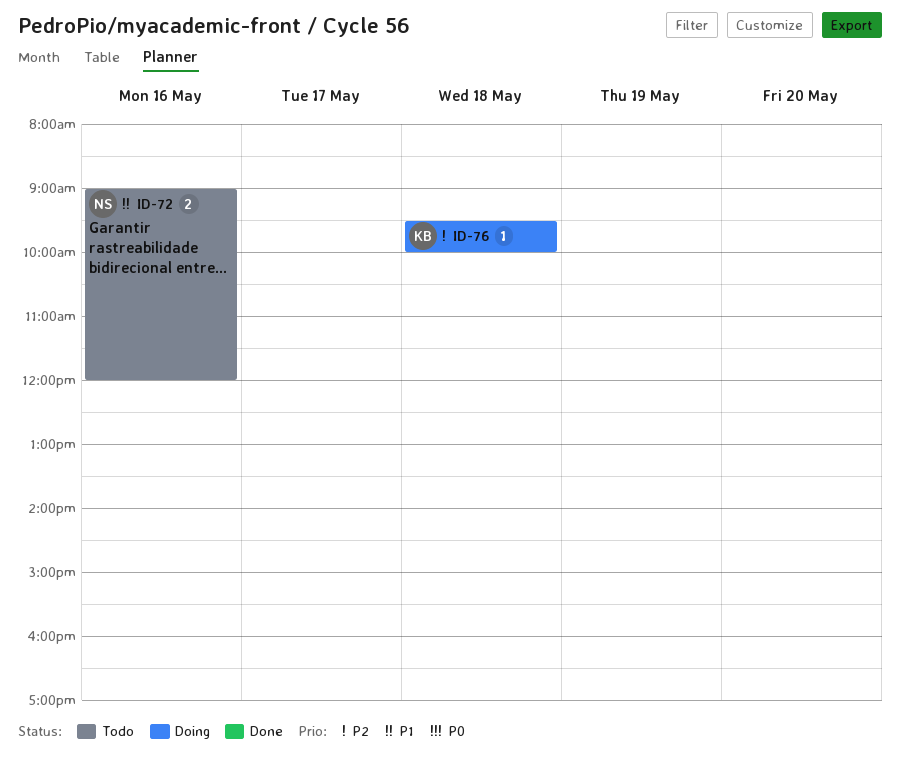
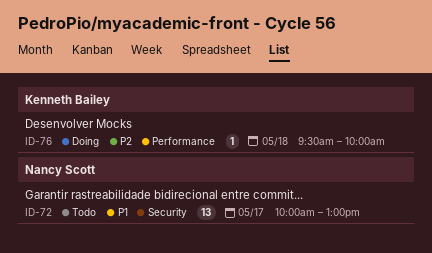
ID-72, estimate: 2 -> 13
ID-72, day: May 16 -> May 17
ID-72, begins: 09:00 -> 10:00
ID-72, ends: 12:00 -> 13:00

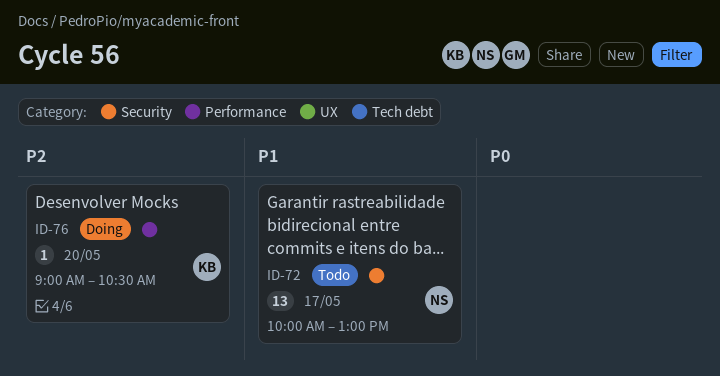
ID-76, day: May 18 -> May 20
ID-76, begins: 09:30 -> 09:00
ID-76, ends: 10:00 -> 10:30

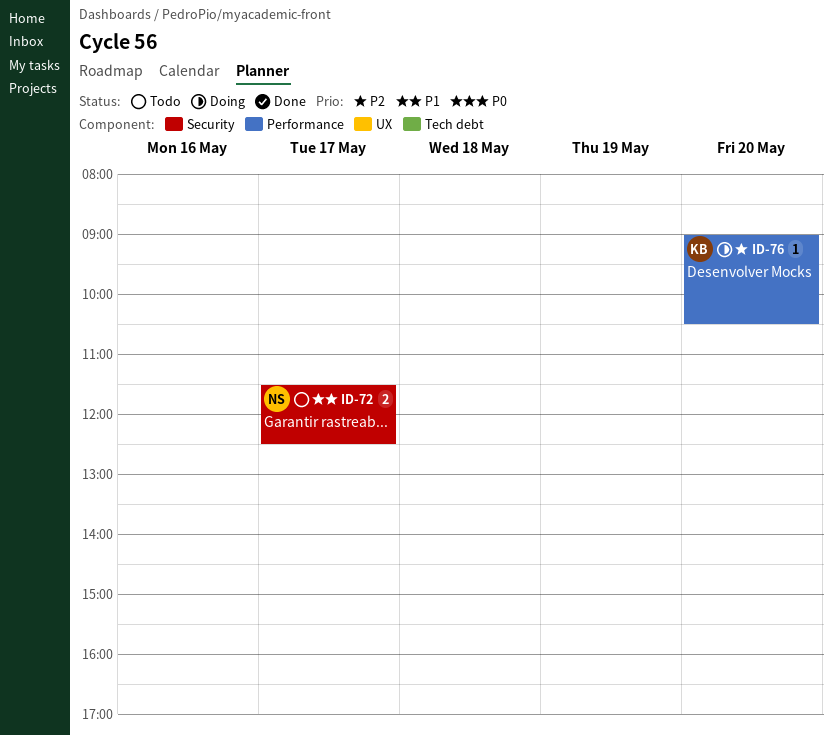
ID-72, estimate: 13 -> 2
ID-72, begins: 10:00 -> 11:30
ID-72, ends: 13:00 -> 12:30

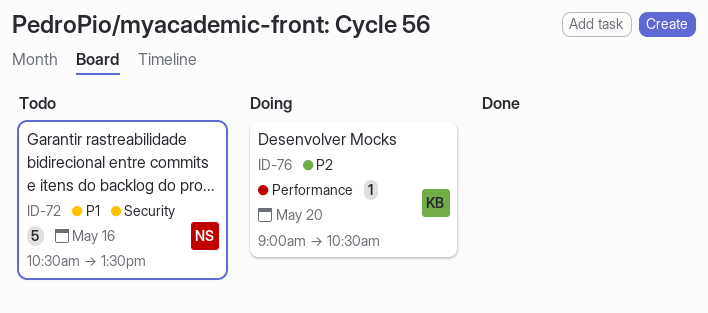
ID-72, estimate: 2 -> 5
ID-72, day: May 17 -> May 16
ID-72, begins: 11:30 -> 10:30
ID-72, ends: 12:30 -> 13:30

